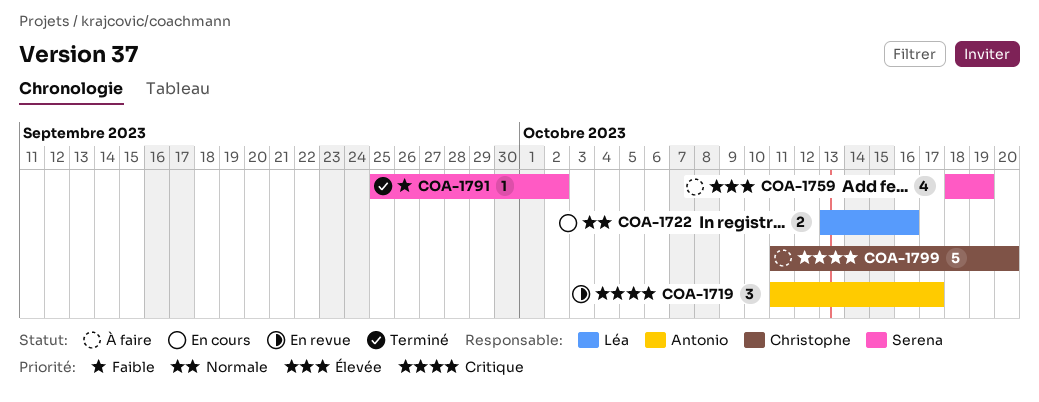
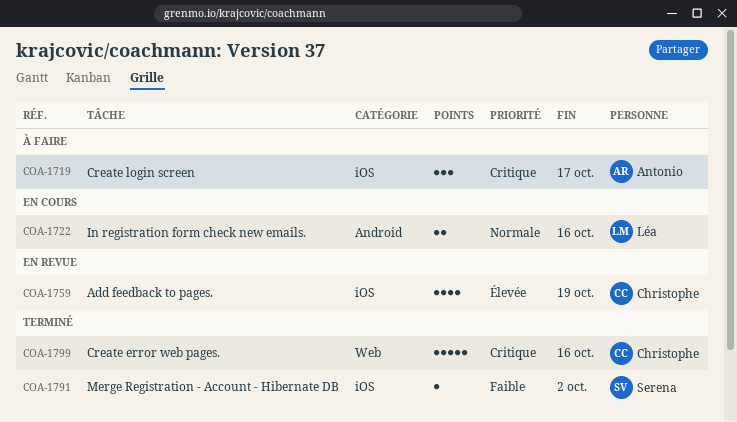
COA-1719, status: En revue -> À faire
COA-1759, status: À faire -> En revue
COA-1759, owner: Serena -> Christophe
COA-1799, status: À faire -> Terminé
COA-1799, due: Oct 20 -> Oct 16

